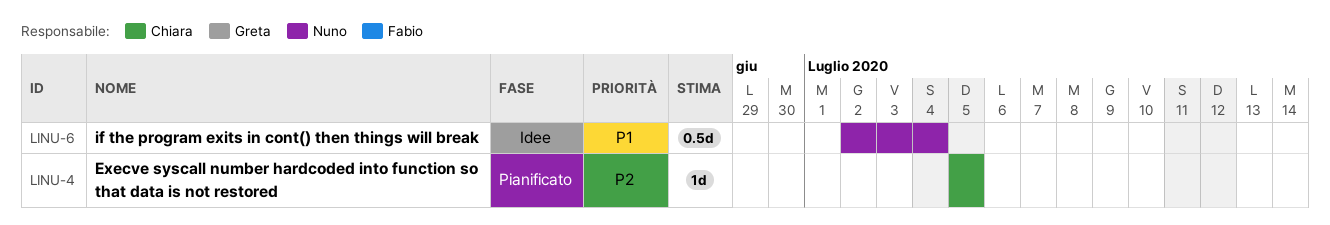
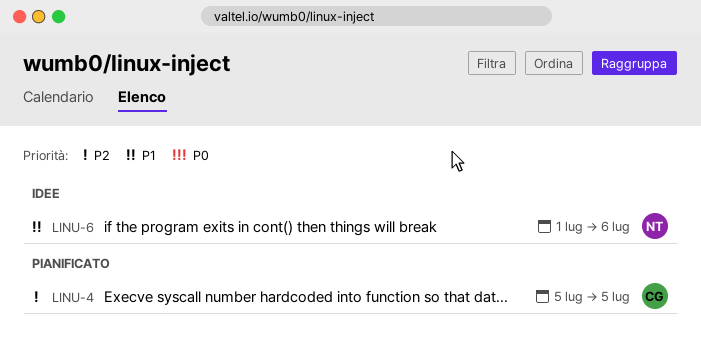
LINU-6, start: Jul 2 -> Jul 1
LINU-6, due: Jul 4 -> Jul 6

